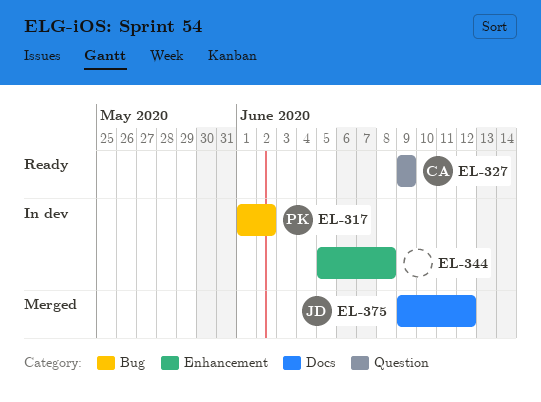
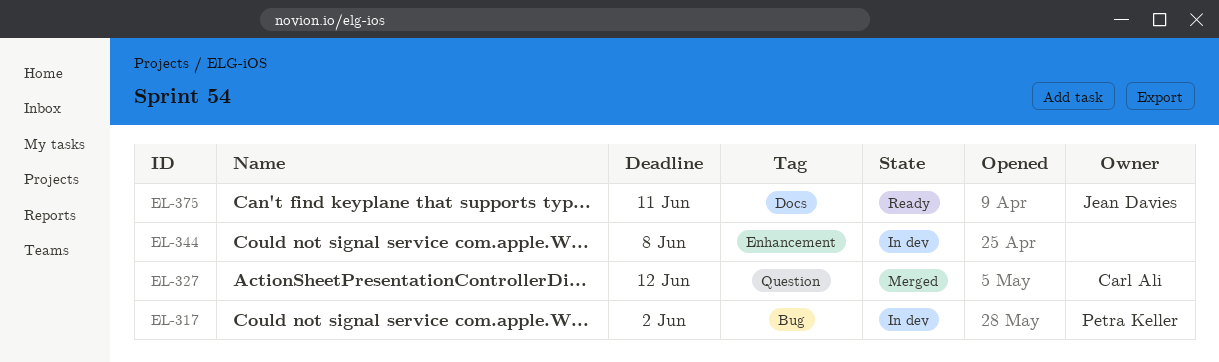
EL-327, status: Ready -> Merged
EL-327, due: Jun 9 -> Jun 12
EL-375, status: Merged -> Ready
EL-375, due: Jun 12 -> Jun 11

